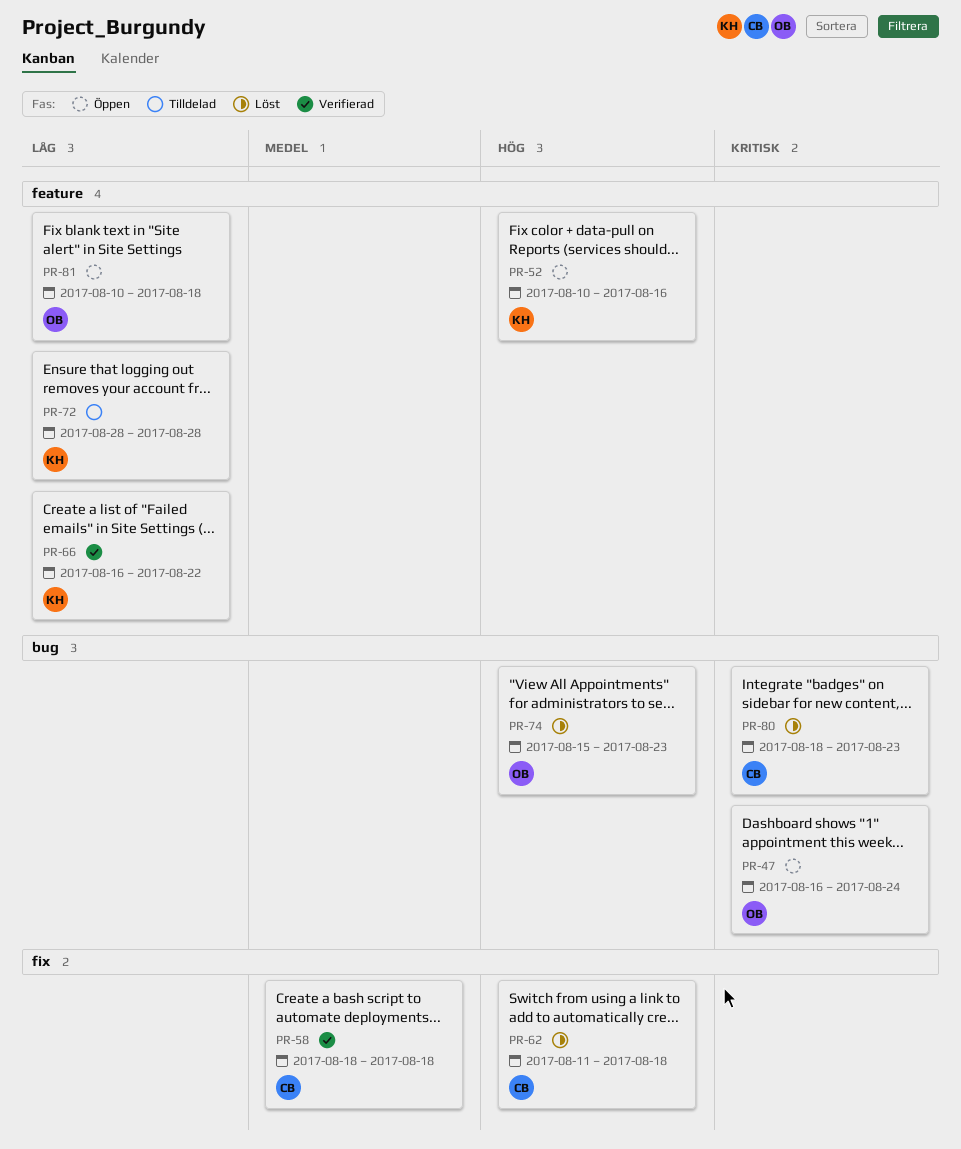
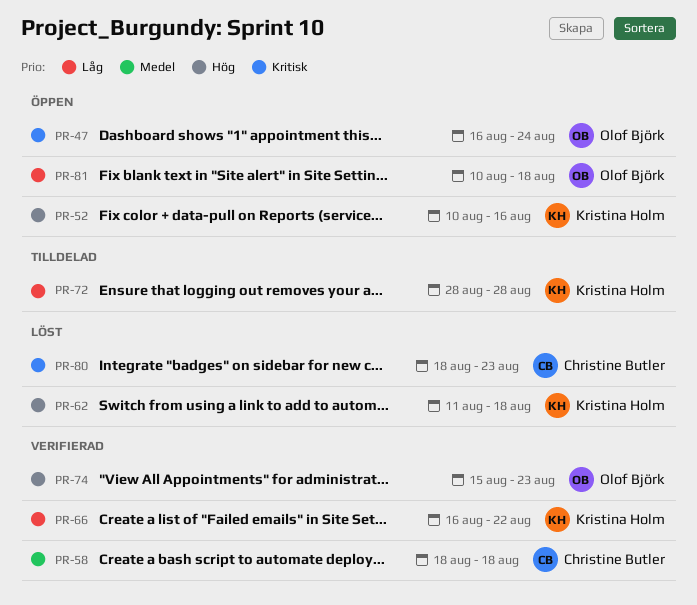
PR-62, owner: Christine Butler -> Kristina Holm
PR-74, status: Löst -> Verifierad

